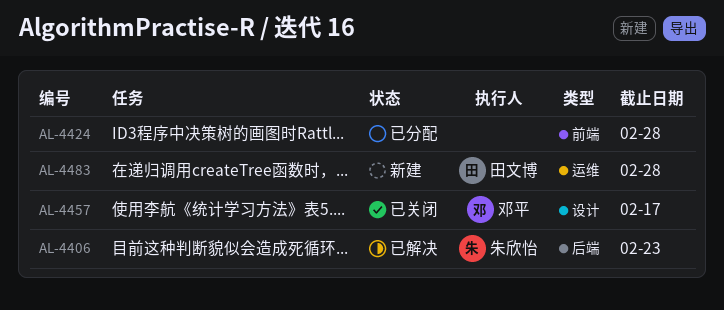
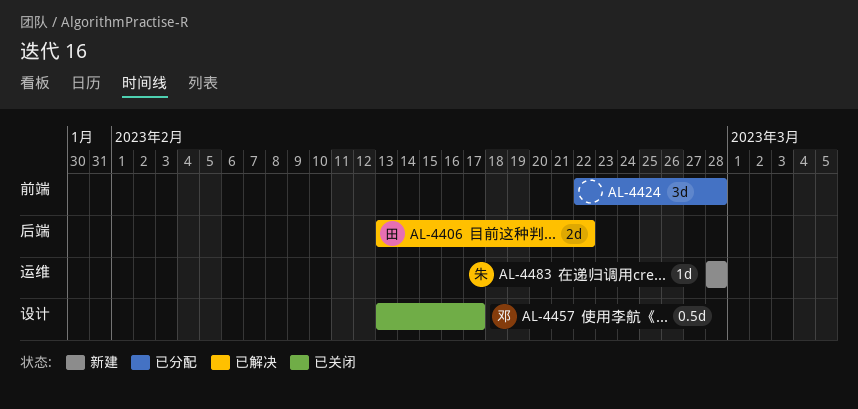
AL-4406, owner: 朱欣怡 -> 田文博
AL-4406, due: Feb 23 -> Feb 22
AL-4483, owner: 田文博 -> 朱欣怡

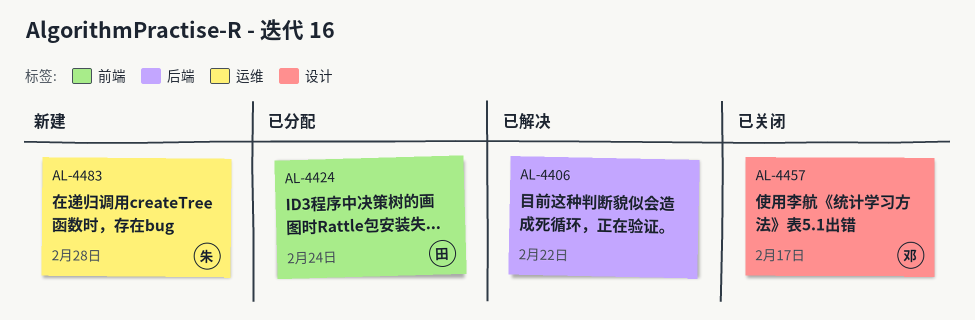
AL-4406, owner: 田 -> none
AL-4424, owner: none -> 田
AL-4424, due: Feb 28 -> Feb 24

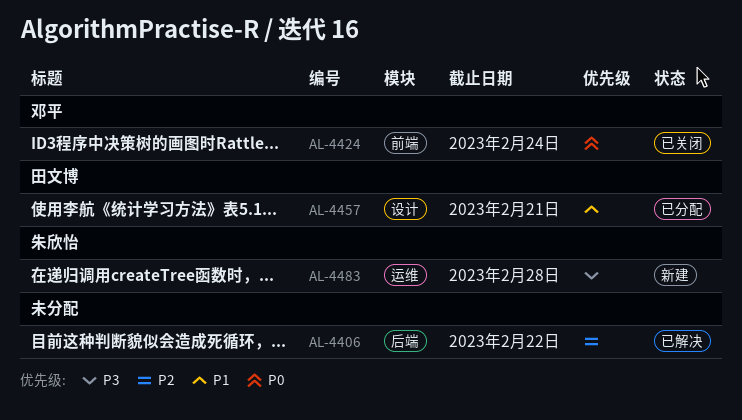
AL-4424, status: 已分配 -> 已关闭
AL-4424, owner: 田文博 -> 邓平
AL-4457, status: 已关闭 -> 已分配
AL-4457, owner: 邓平 -> 田文博
AL-4457, due: Feb 17 -> Feb 21

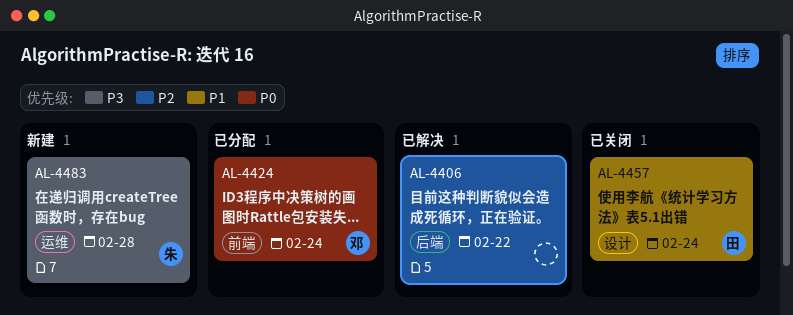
AL-4424, status: 已关闭 -> 已分配
AL-4457, status: 已分配 -> 已关闭
AL-4457, due: Feb 21 -> Feb 24

